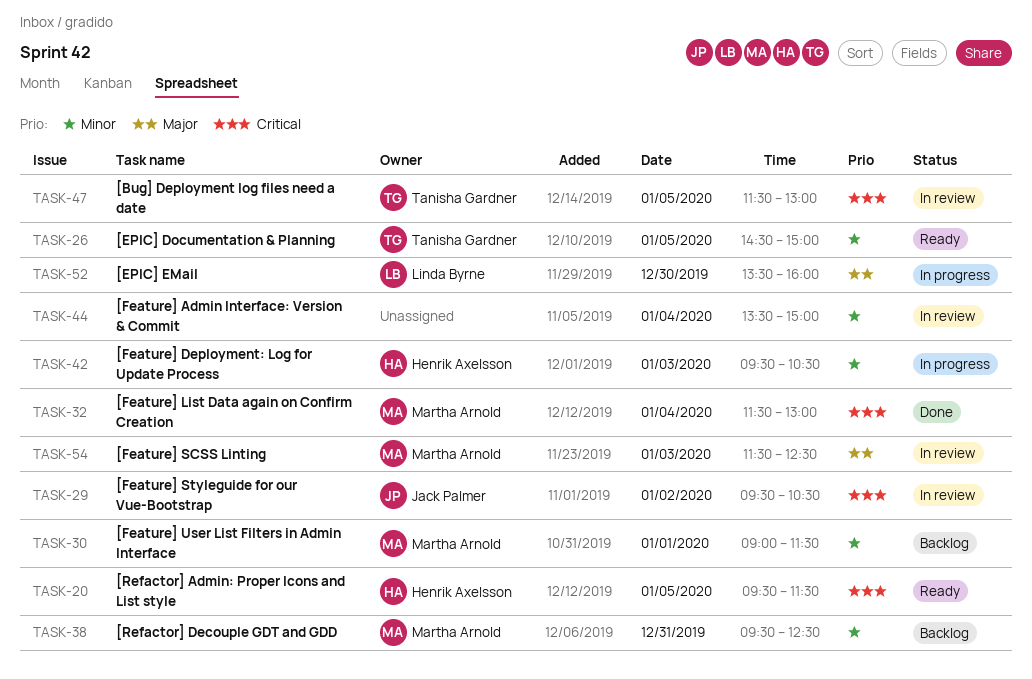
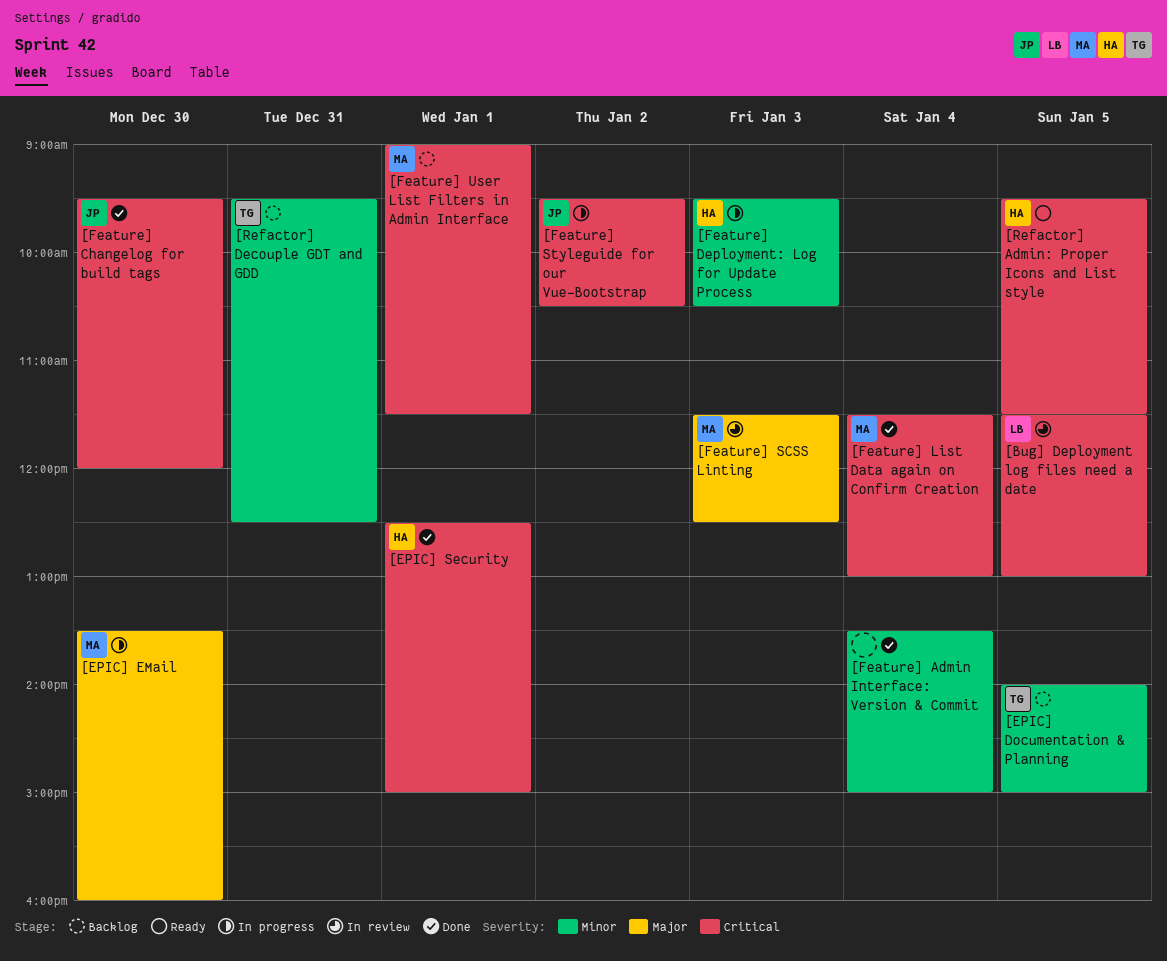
[Bug] Deployment log files need a date, owner: Tanisha Gardner -> Linda Byrne
[EPIC] Documentation & Planning, status: Ready -> Backlog
[EPIC] Documentation & Planning, begins: 14:30 -> 14:00
[EPIC] EMail, owner: Linda Byrne -> Martha Arnold
[EPIC] Security: none -> present
[Feature] Admin Interface: Version & Commit, status: In review -> Done
[Feature] Changelog for build tags: none -> present
[Feature] Styleguide for our Vue-Bootstrap, status: In review -> In progress
[Feature] User List Filters in Admin Interface, priority: Minor -> Critical
[Refactor] Decouple GDT and GDD, owner: Martha Arnold -> Tanisha Gardner

